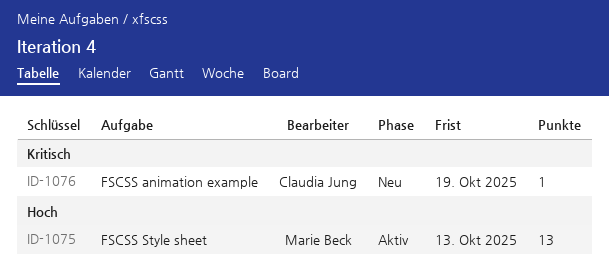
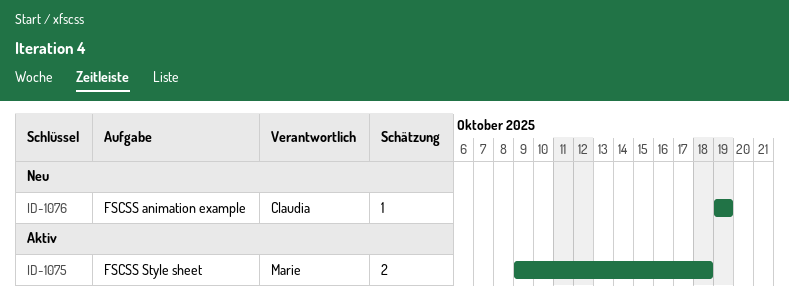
ID-1075, estimate: 13 -> 2
ID-1075, due: Oct 13 -> Oct 18

